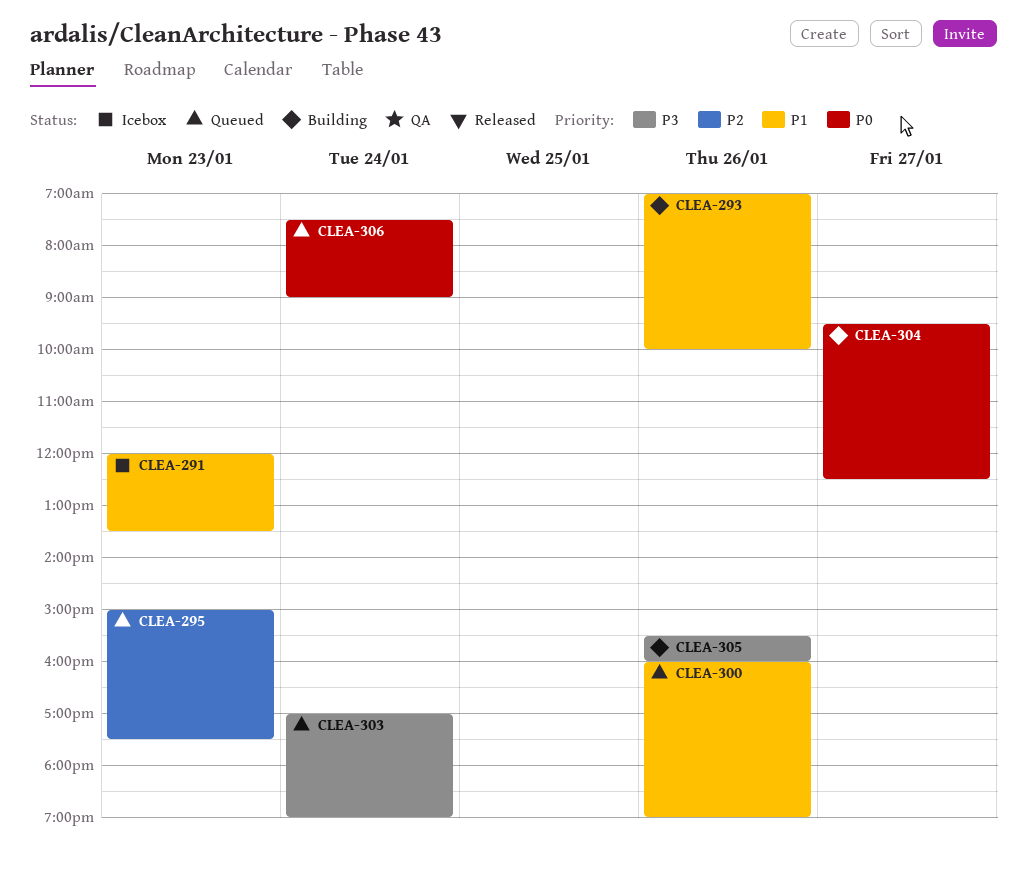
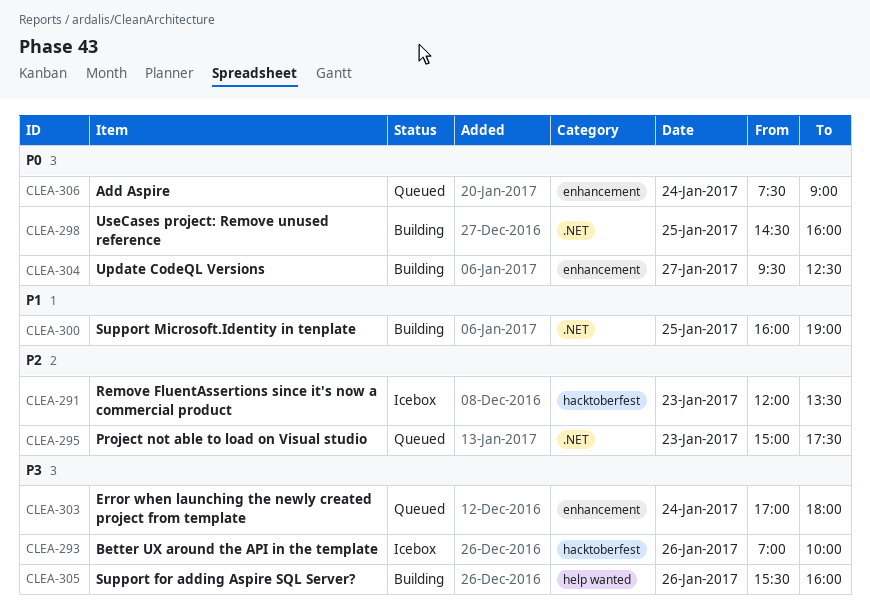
CLEA-291, priority: P1 -> P2
CLEA-293, status: Building -> Icebox
CLEA-293, priority: P1 -> P3
CLEA-298: none -> present
CLEA-300, status: Queued -> Building
CLEA-300, day: Jan 26 -> Jan 25
CLEA-303, ends: 19:00 -> 18:00

